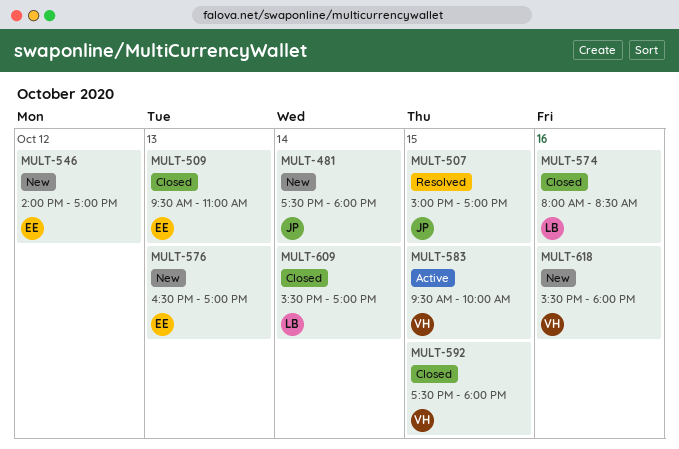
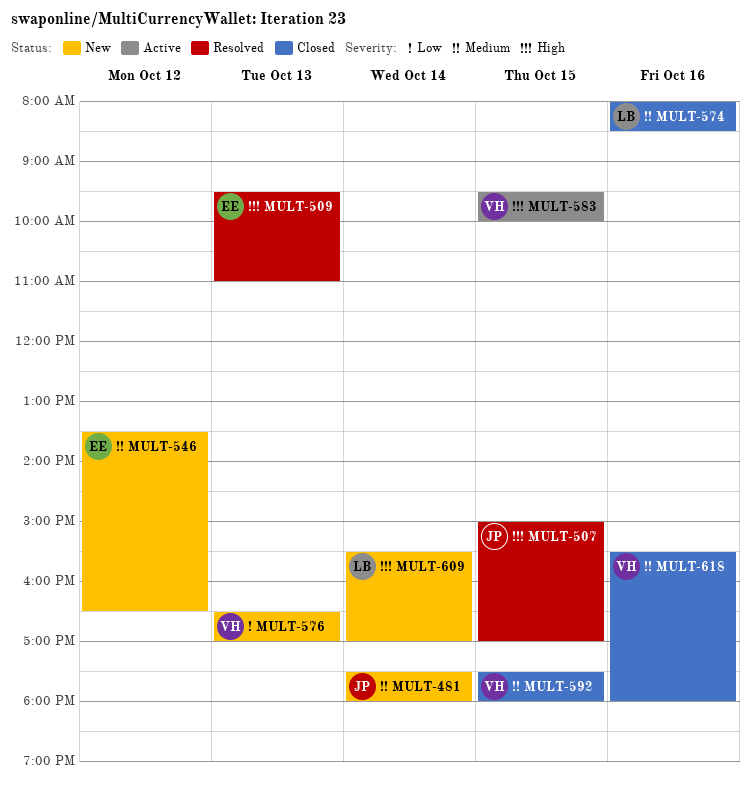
MULT-509, status: Closed -> Resolved
MULT-546, begins: 14:00 -> 13:30
MULT-546, ends: 17:00 -> 16:30
MULT-576, owner: EE -> VH
MULT-609, status: Closed -> New
MULT-618, status: New -> Closed

